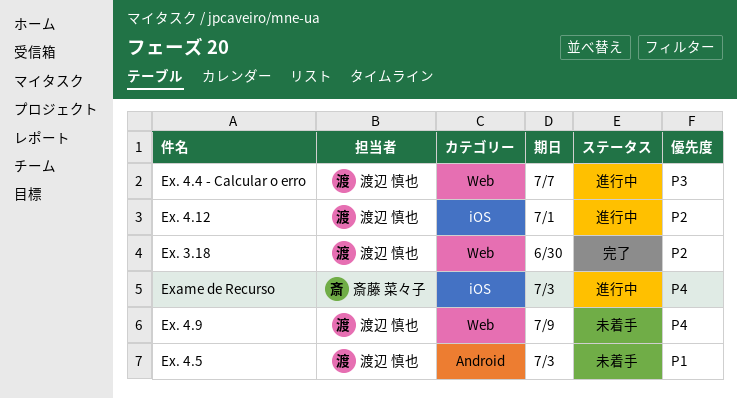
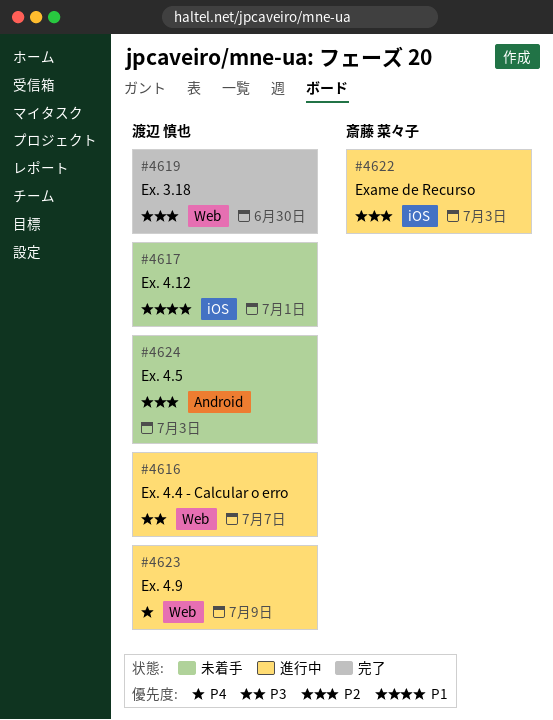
Ex. 4.12, status: 進行中 -> 未着手
Ex. 4.12, priority: P2 -> P1
Ex. 4.5, priority: P1 -> P2
Ex. 4.9, status: 未着手 -> 進行中
Exame de Recurso, priority: P4 -> P2

